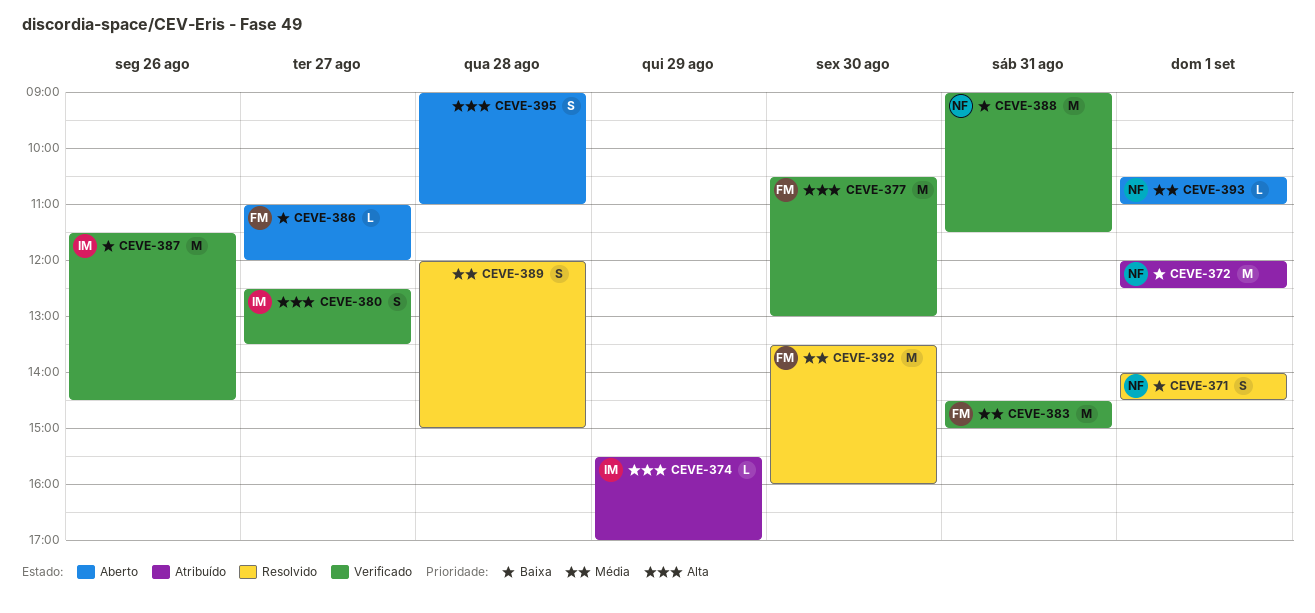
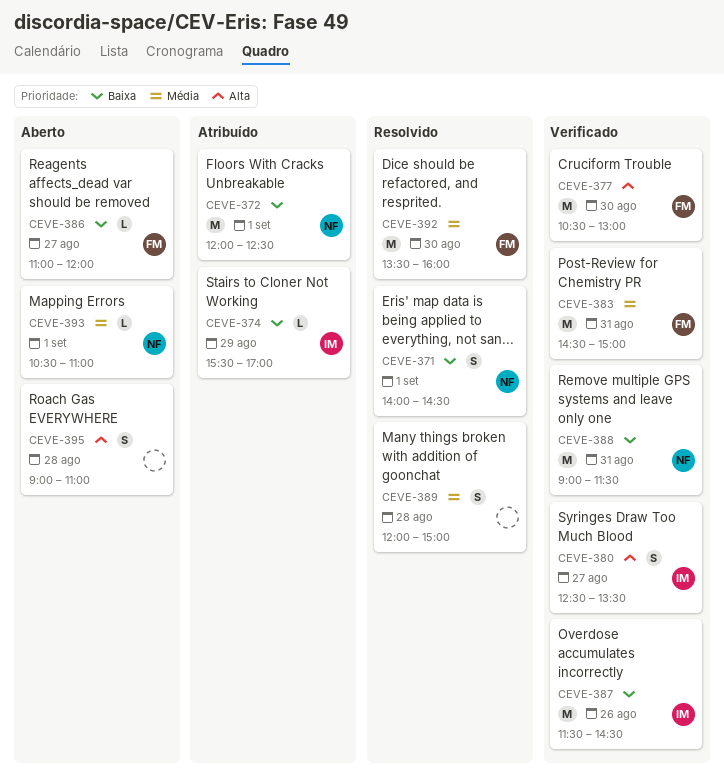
CEVE-374, priority: Alta -> Baixa

